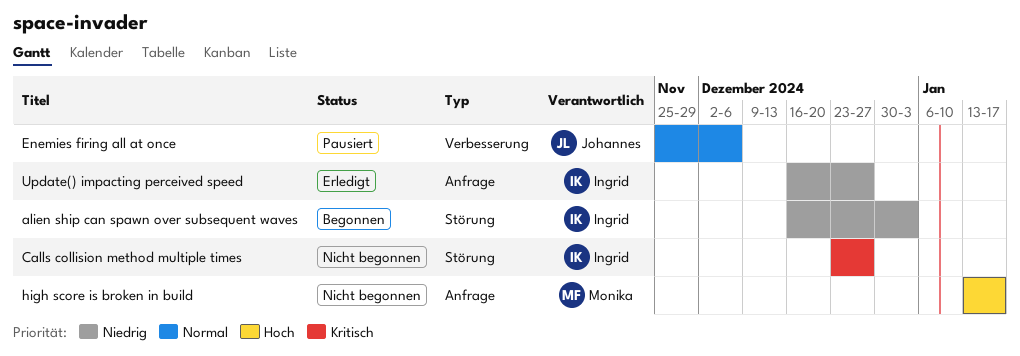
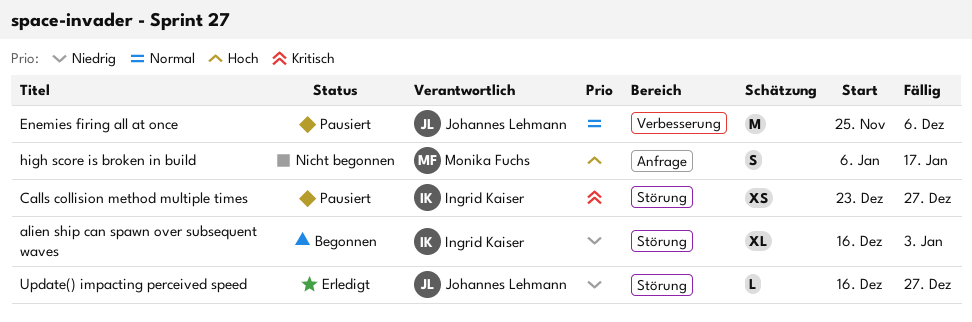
Calls collision method multiple times, status: Nicht begonnen -> Pausiert
high score is broken in build, start: Jan 13 -> Jan 6
Update() impacting perceived speed, owner: Ingrid Kaiser -> Johannes Lehmann
Update() impacting perceived speed, label: Anfrage -> Störung

